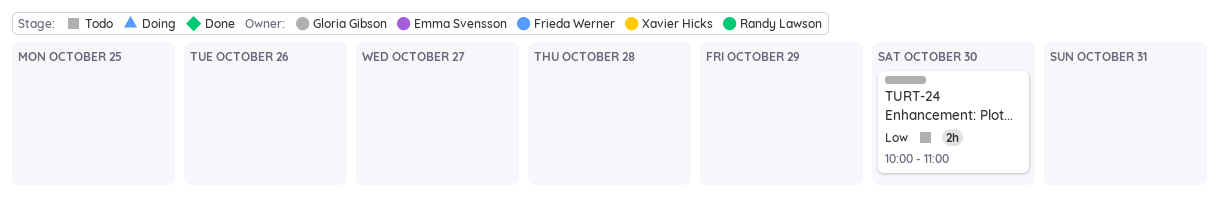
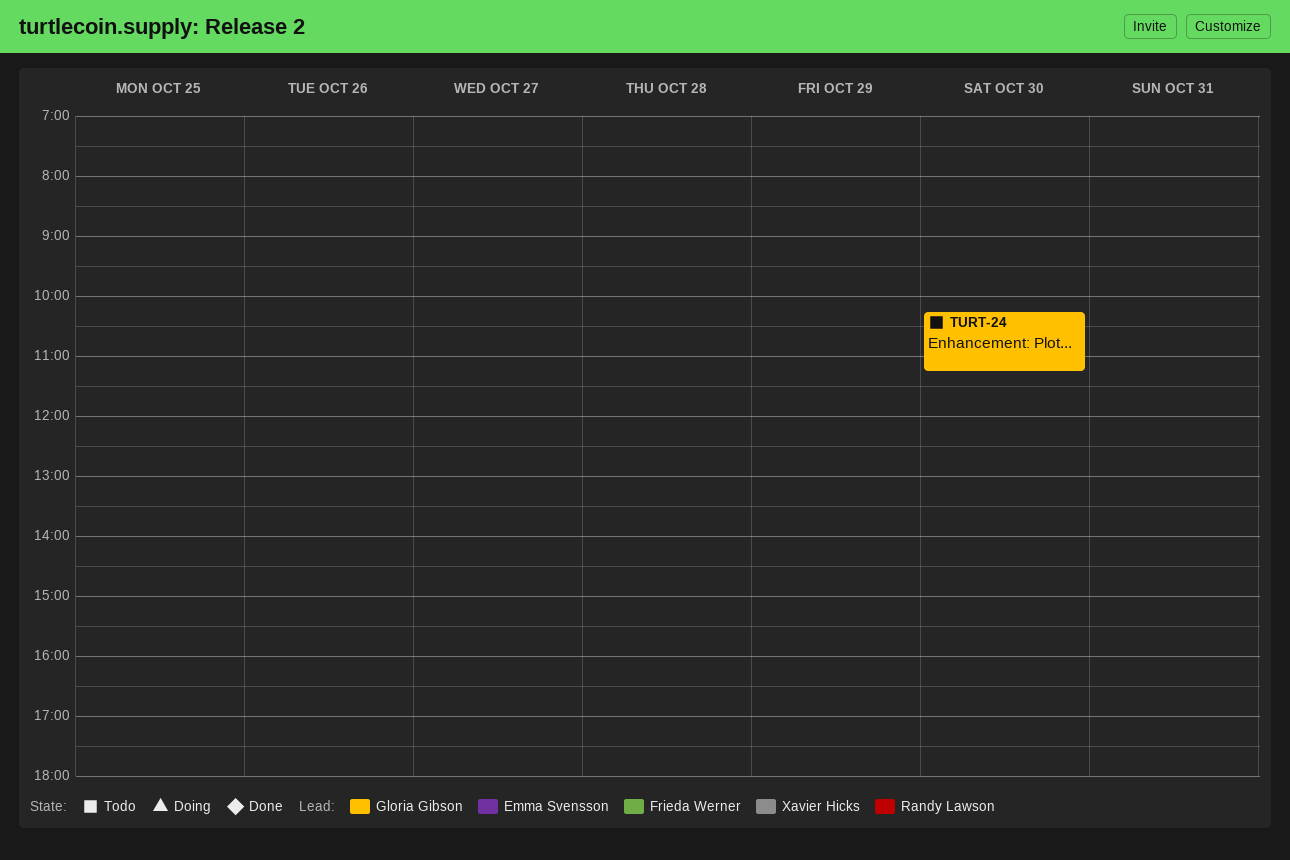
TURT-24, begins: 10:00 -> 10:15
TURT-24, ends: 11:00 -> 11:15

